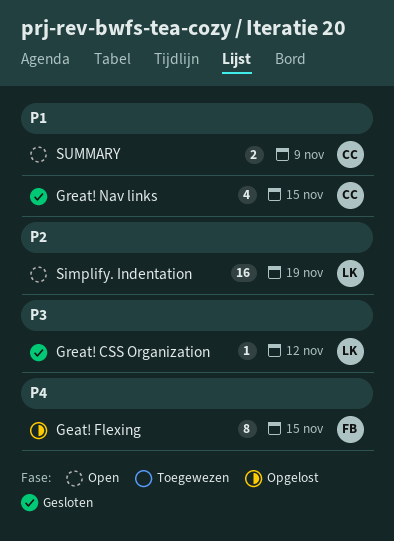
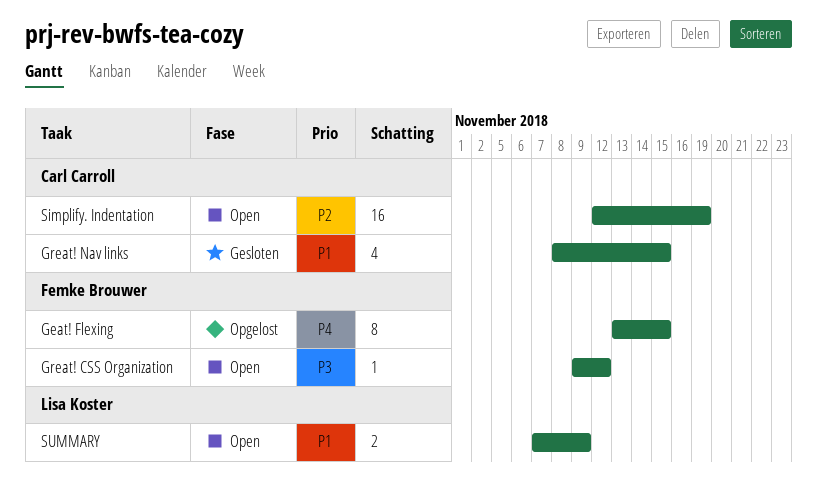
Great! CSS Organization, status: Gesloten -> Open
Great! CSS Organization, owner: Lisa Koster -> Femke Brouwer
Simplify. Indentation, owner: Lisa Koster -> Carl Carroll
SUMMARY, owner: Carl Carroll -> Lisa Koster

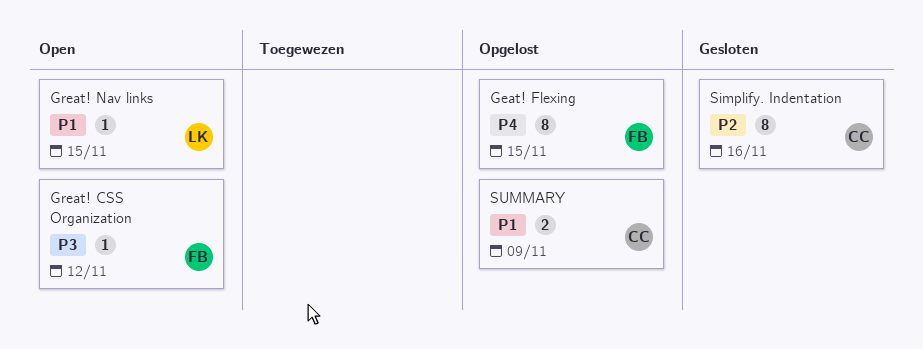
Great! Nav links, status: Gesloten -> Open
Great! Nav links, owner: Carl Carroll -> Lisa Koster
Great! Nav links, estimate: 4 -> 1
Simplify. Indentation, status: Open -> Gesloten
Simplify. Indentation, estimate: 16 -> 8
Simplify. Indentation, due: Nov 19 -> Nov 16
SUMMARY, status: Open -> Opgelost
SUMMARY, owner: Lisa Koster -> Carl Carroll

